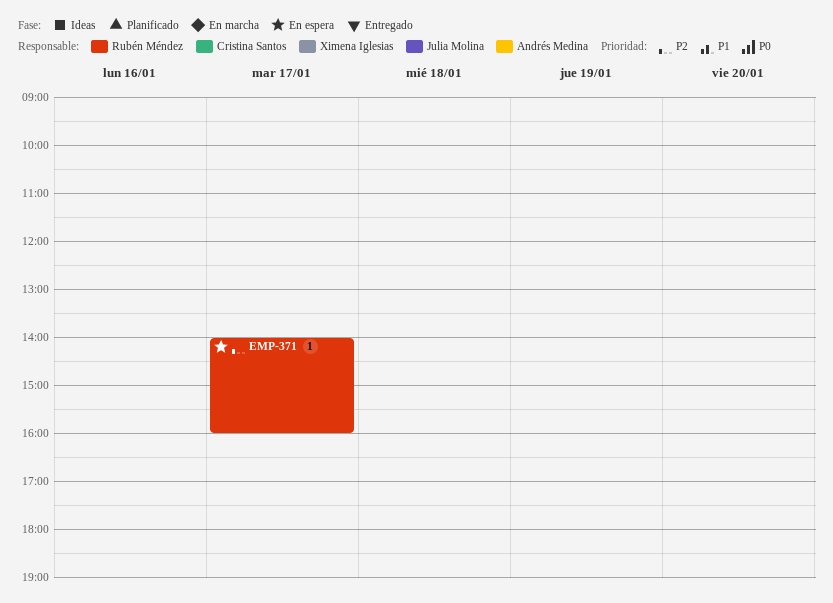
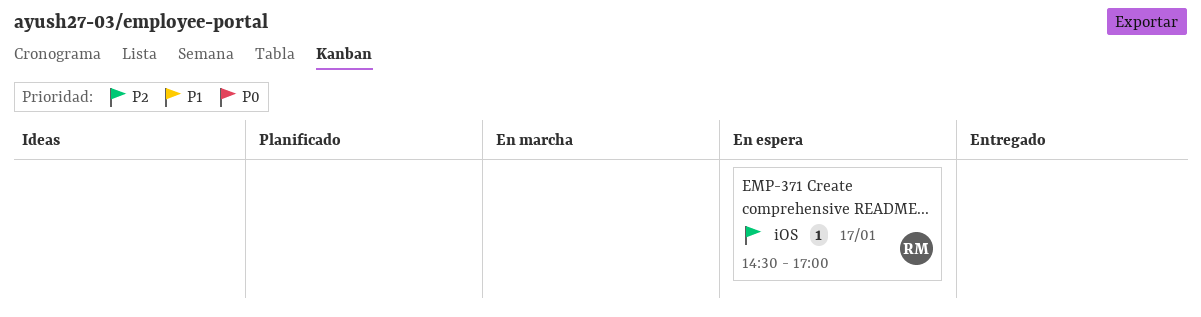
EMP-371, begins: 14:00 -> 14:30
EMP-371, ends: 16:00 -> 17:00

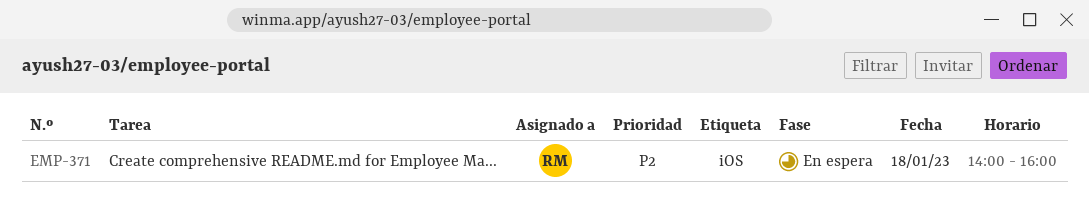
EMP-371, day: Jan 17 -> Jan 18
EMP-371, begins: 14:30 -> 14:00
EMP-371, ends: 17:00 -> 16:00

